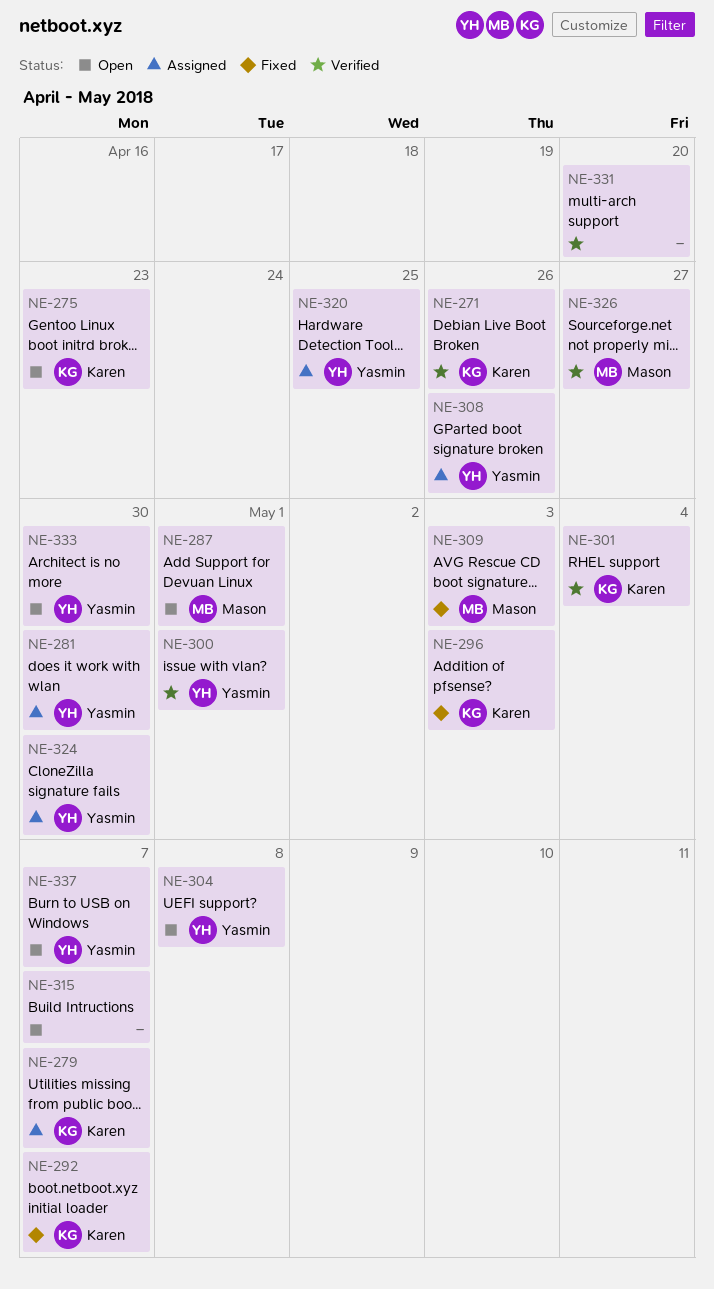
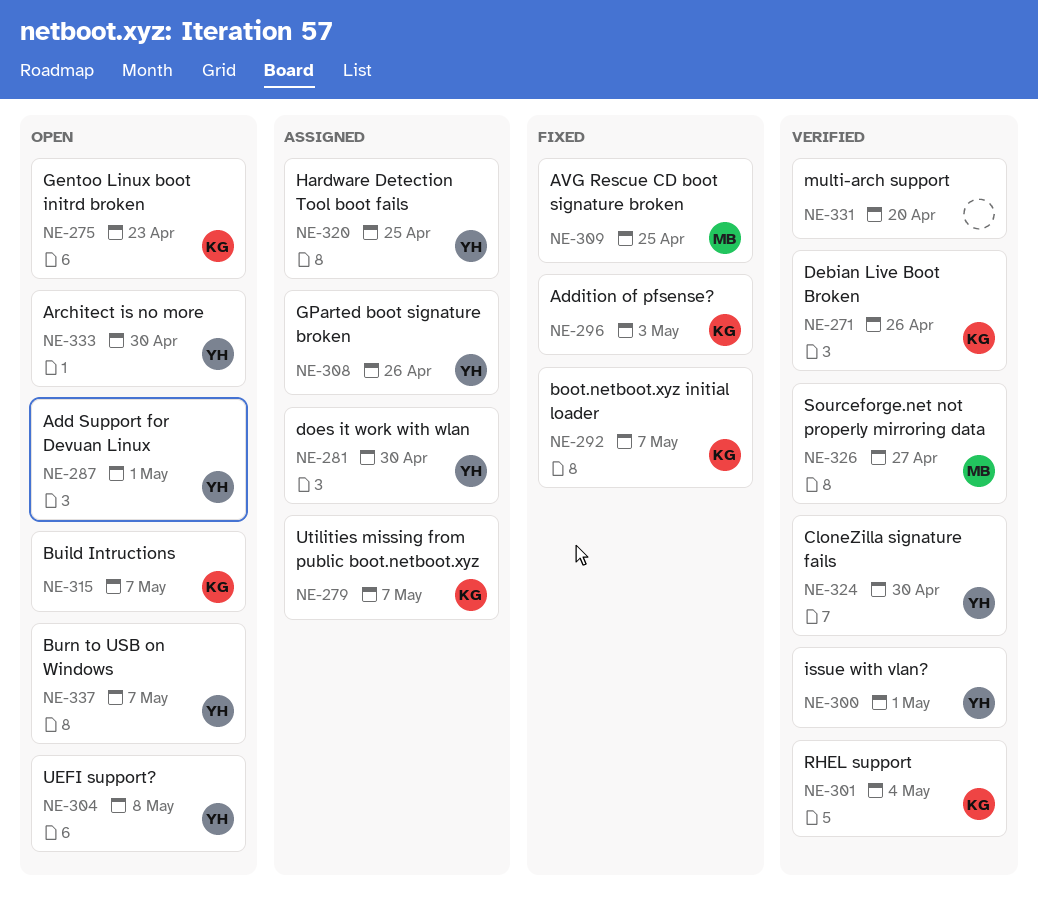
NE-287, owner: Mason -> Yasmin
NE-309, due: May 3 -> Apr 25
NE-315, owner: none -> Karen
NE-324, status: Assigned -> Verified

